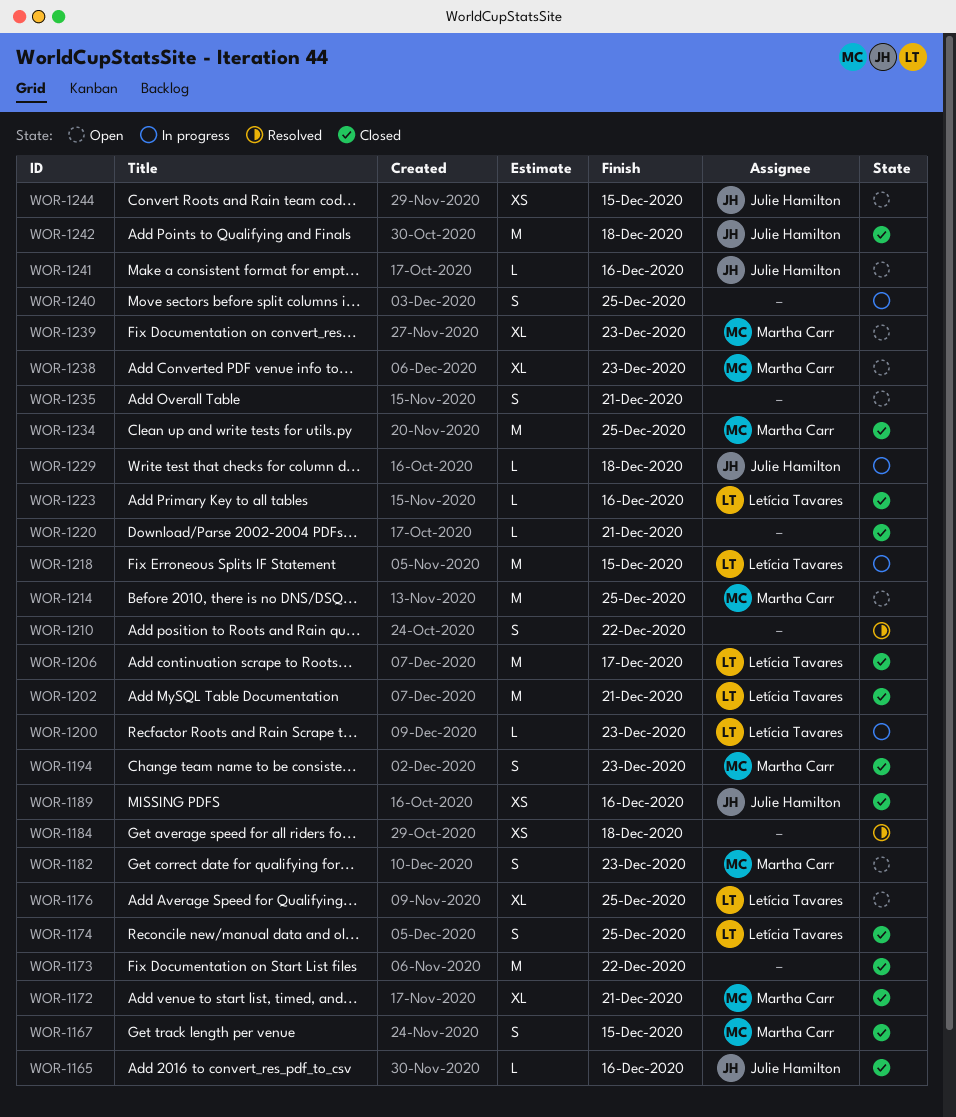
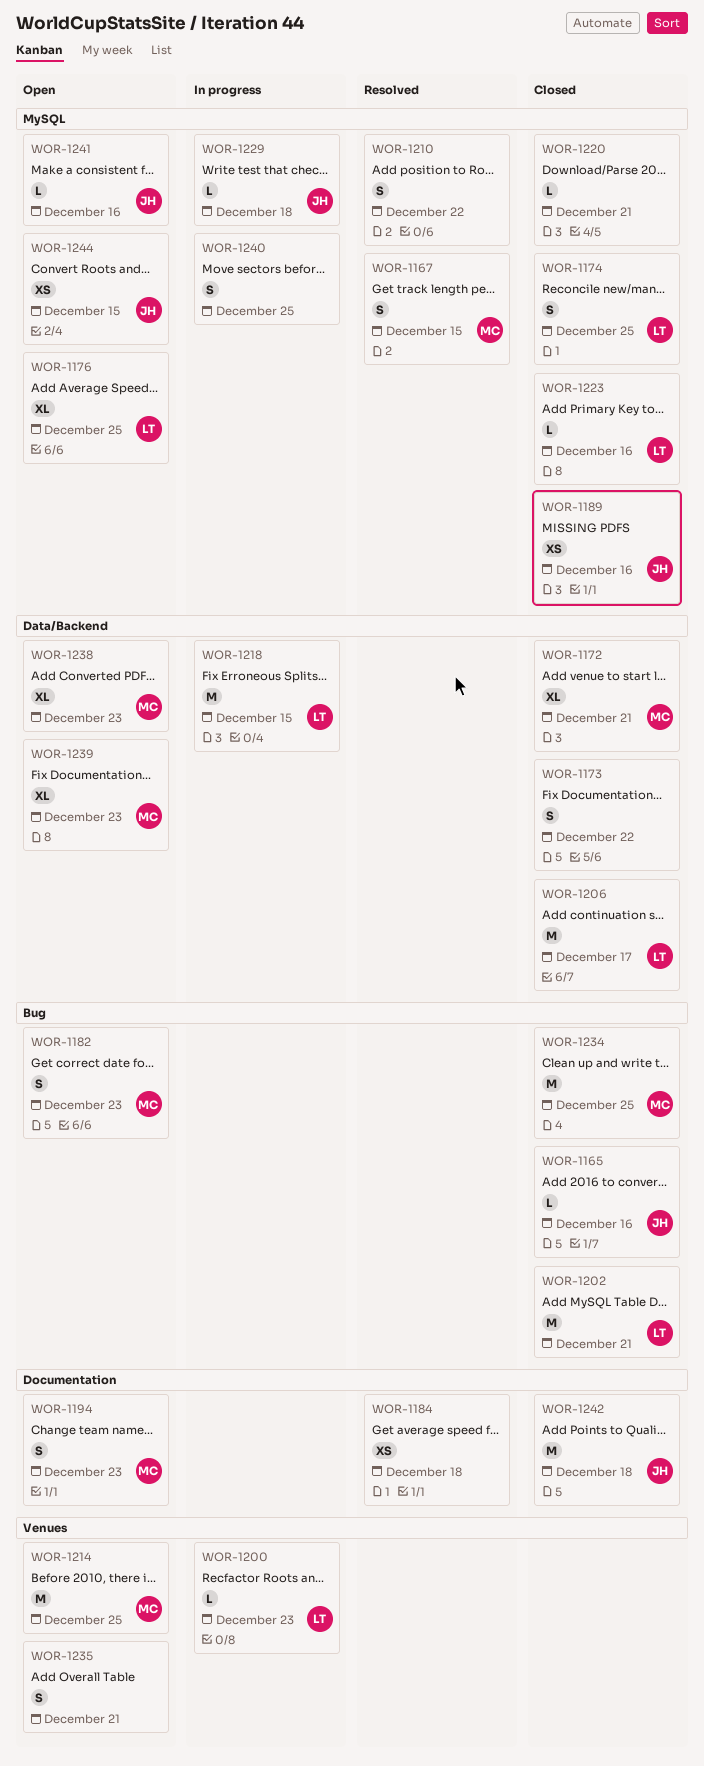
WOR-1167, status: Closed -> Resolved
WOR-1173, estimate: M -> S
WOR-1194, status: Closed -> Open

